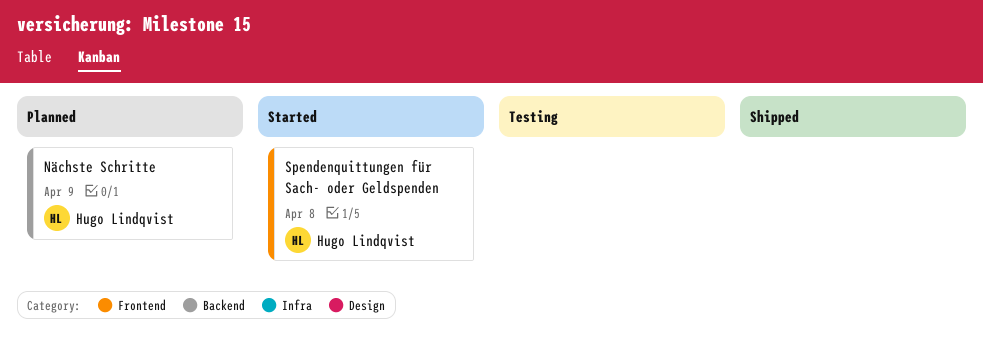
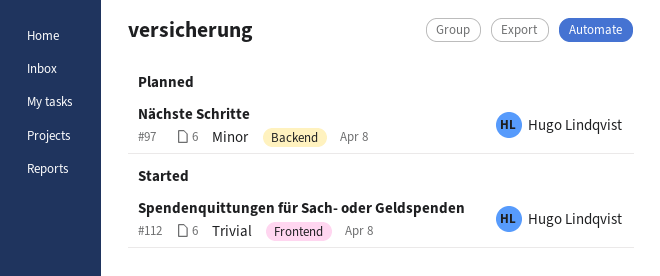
Nächste Schritte, due: Apr 9 -> Apr 8

